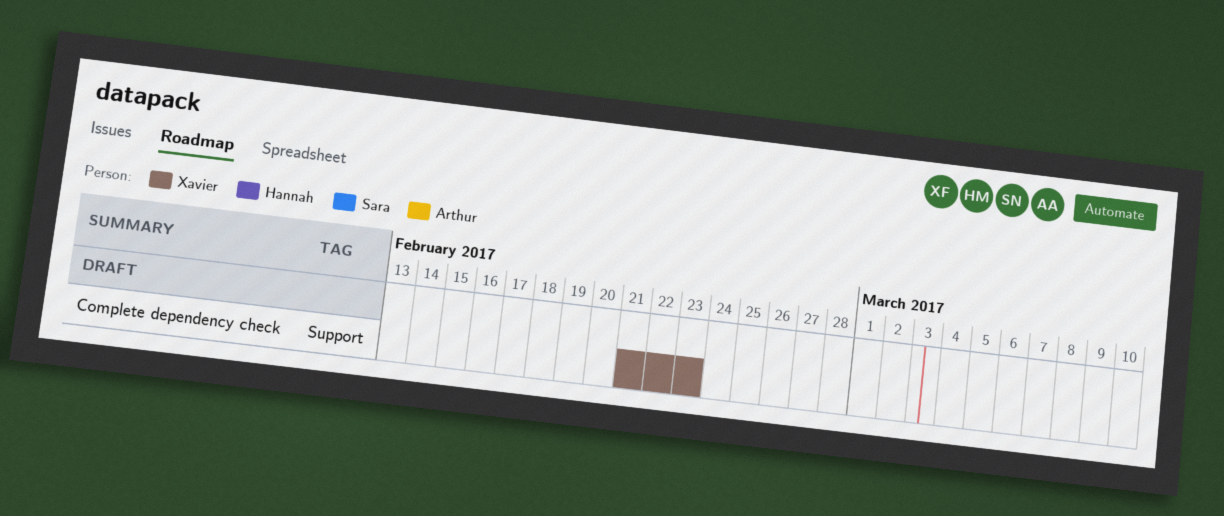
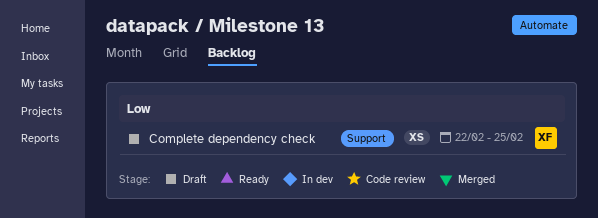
Complete dependency check, start: Feb 21 -> Feb 22
Complete dependency check, due: Feb 23 -> Feb 25

